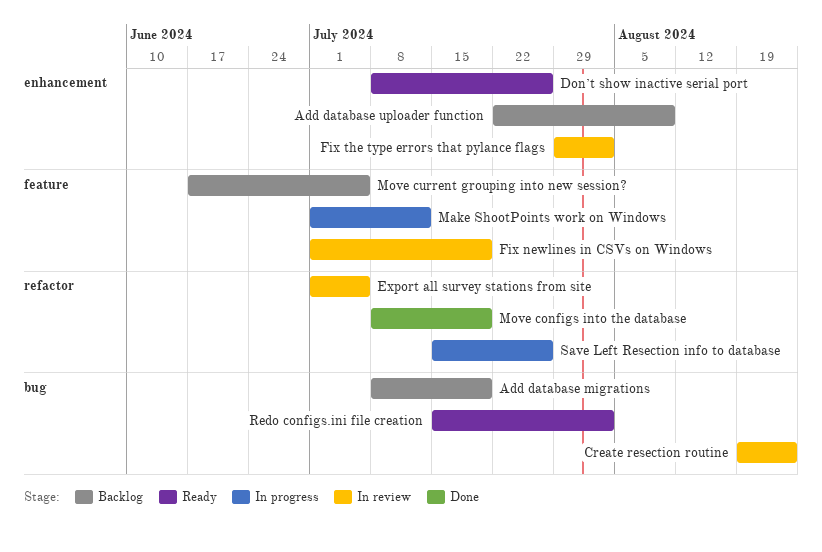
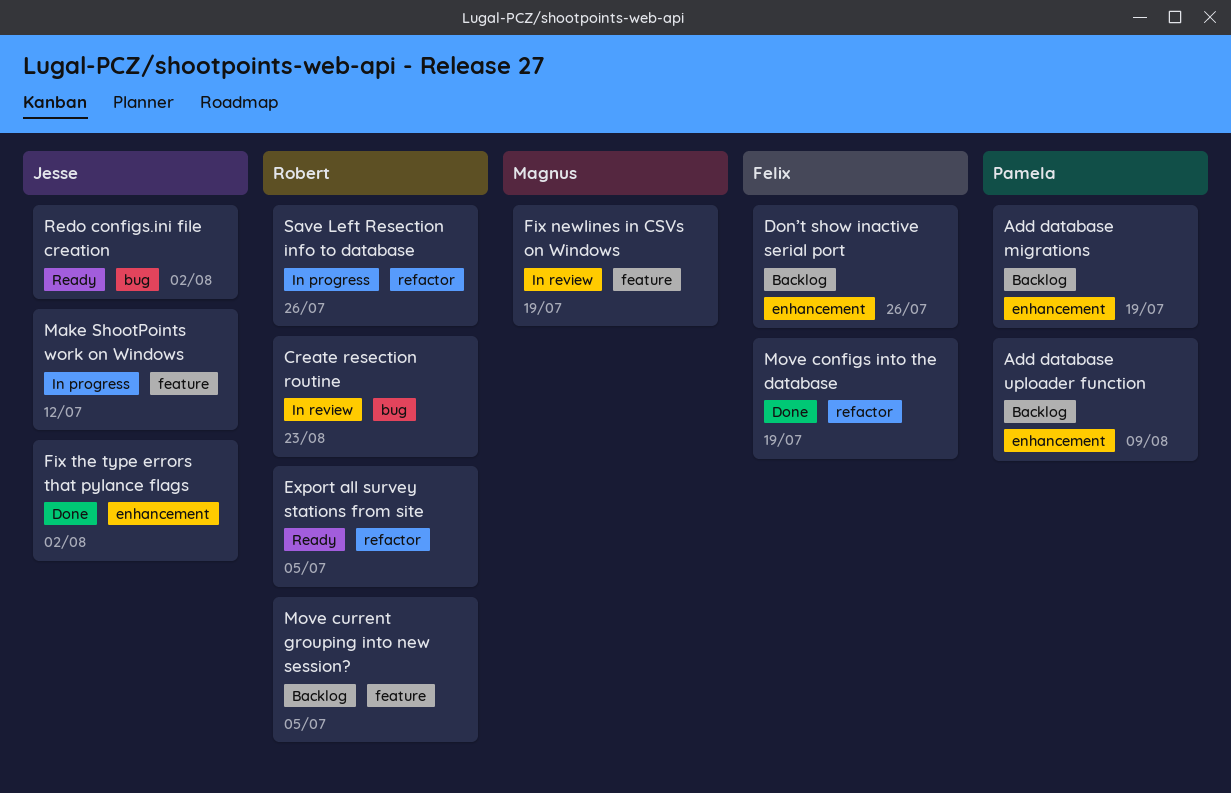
Add database migrations, label: bug -> enhancement
Don’t show inactive serial port, status: Ready -> Backlog
Export all survey stations from site, status: In review -> Ready
Fix the type errors that pylance flags, status: In review -> Done

